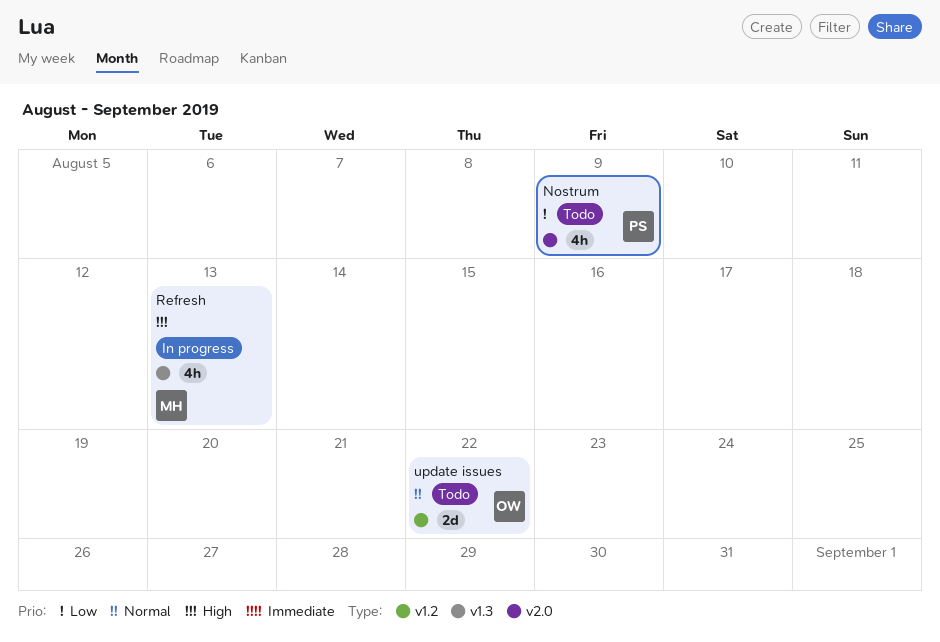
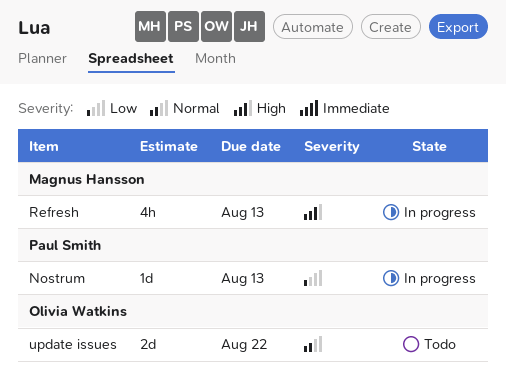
Nostrum, status: Todo -> In progress
Nostrum, estimate: 4h -> 1d
Nostrum, due: Aug 9 -> Aug 13

